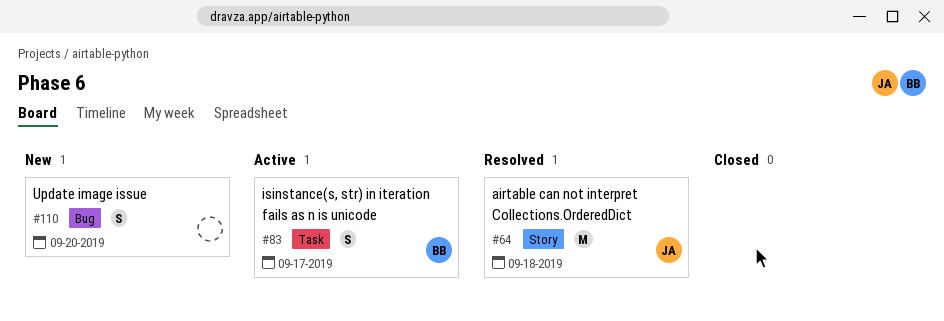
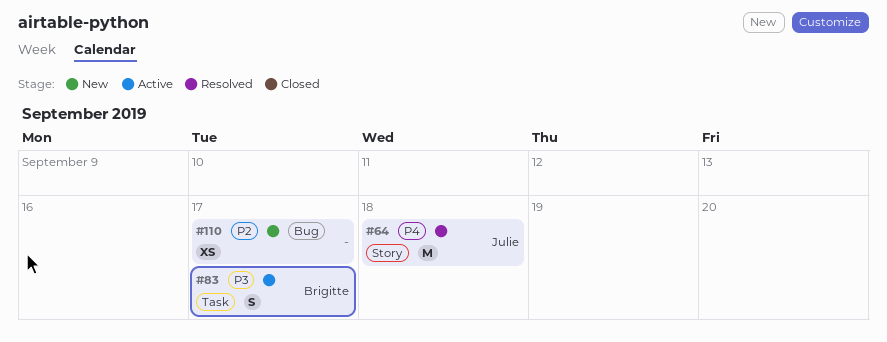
#110, estimate: S -> XS
#110, due: Sep 20 -> Sep 17

